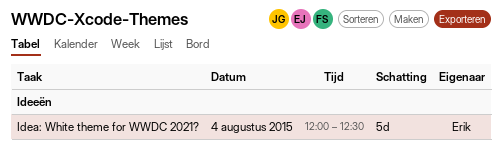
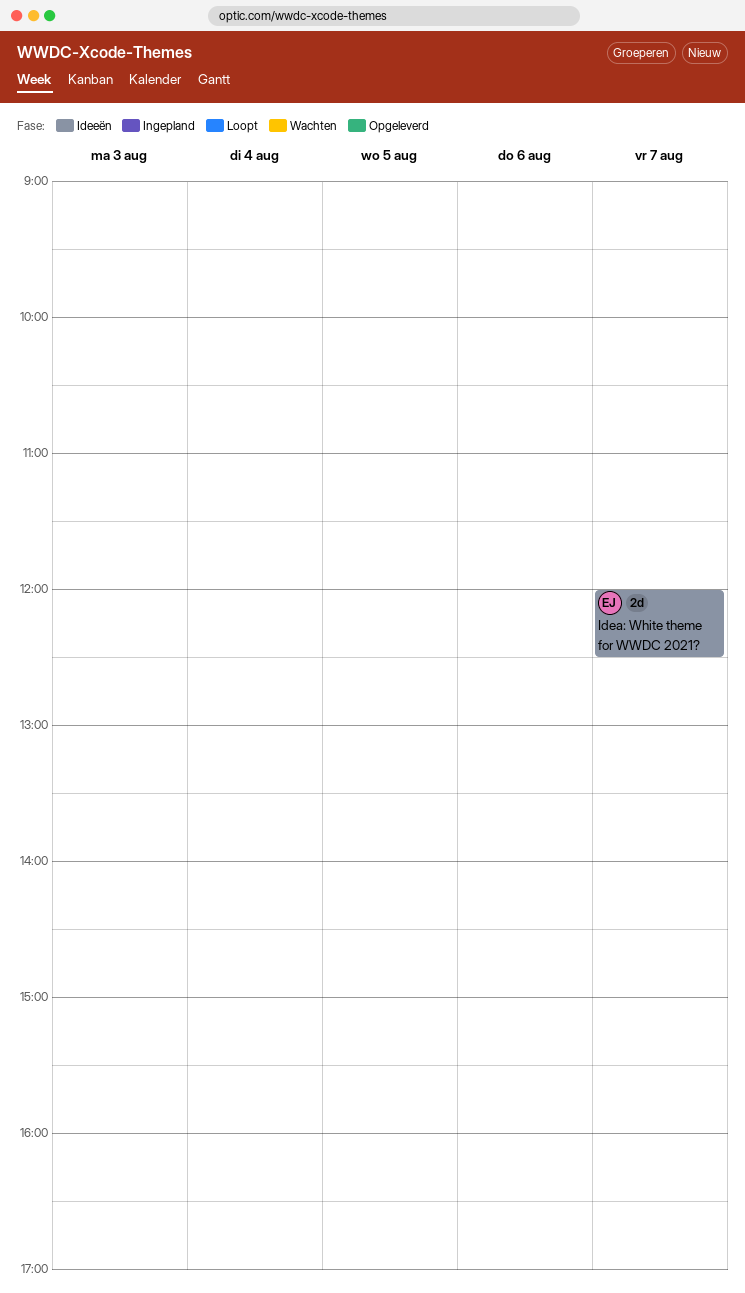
Idea: White theme for WWDC 2021?, estimate: 5d -> 2d
Idea: White theme for WWDC 2021?, day: Aug 4 -> Aug 7

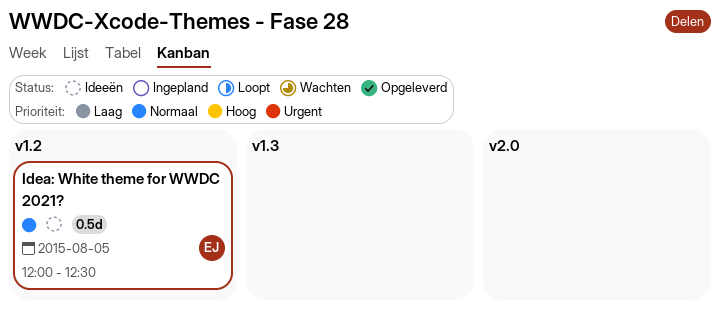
Idea: White theme for WWDC 2021?, estimate: 2d -> 0.5d
Idea: White theme for WWDC 2021?, day: Aug 7 -> Aug 5

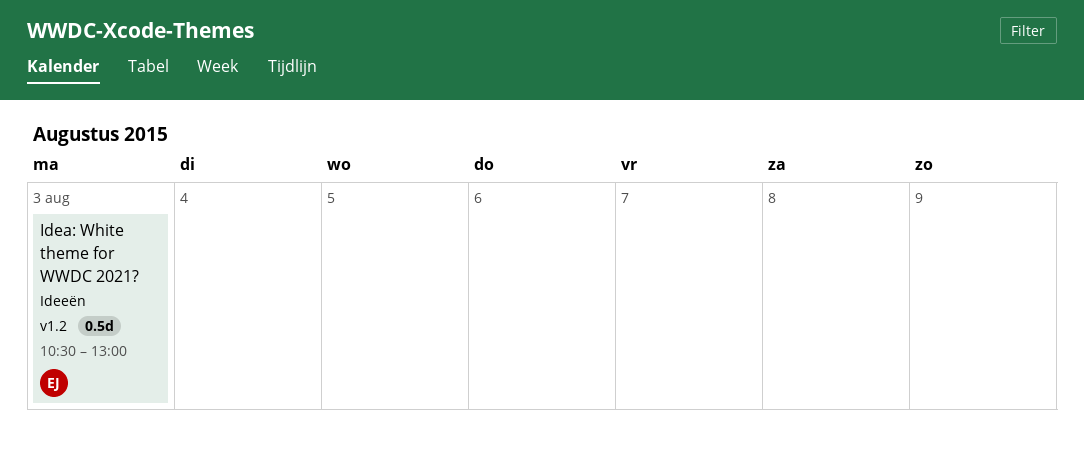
Idea: White theme for WWDC 2021?, day: Aug 5 -> Aug 3
Idea: White theme for WWDC 2021?, begins: 12:00 -> 10:30
Idea: White theme for WWDC 2021?, ends: 12:30 -> 13:00

